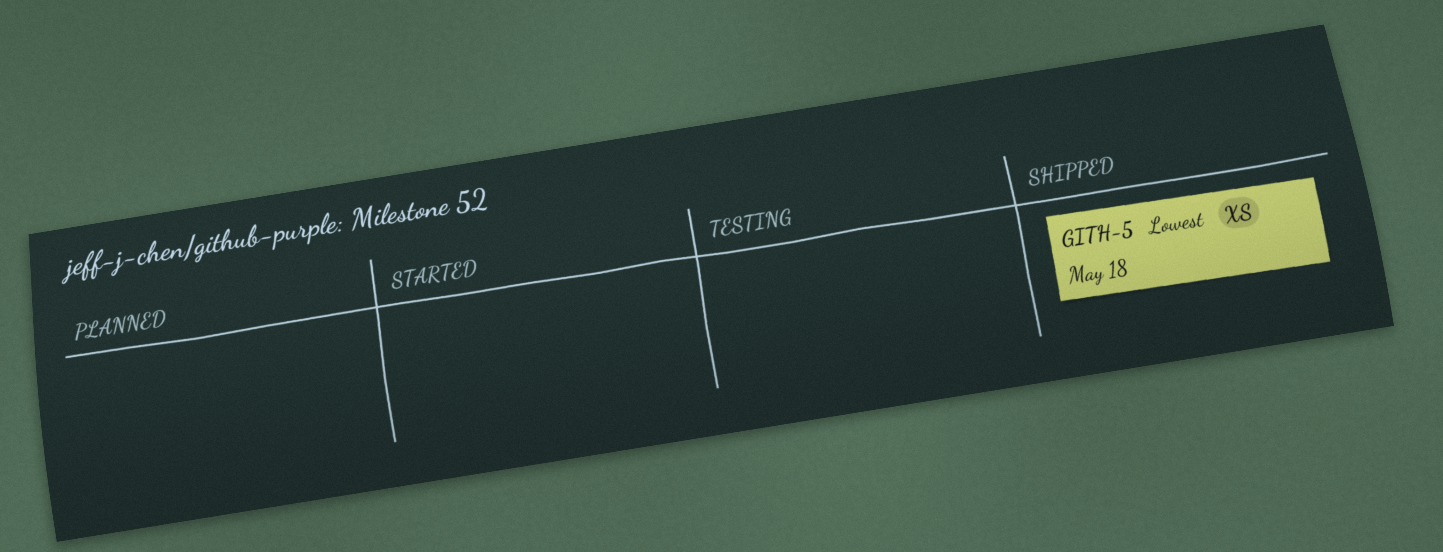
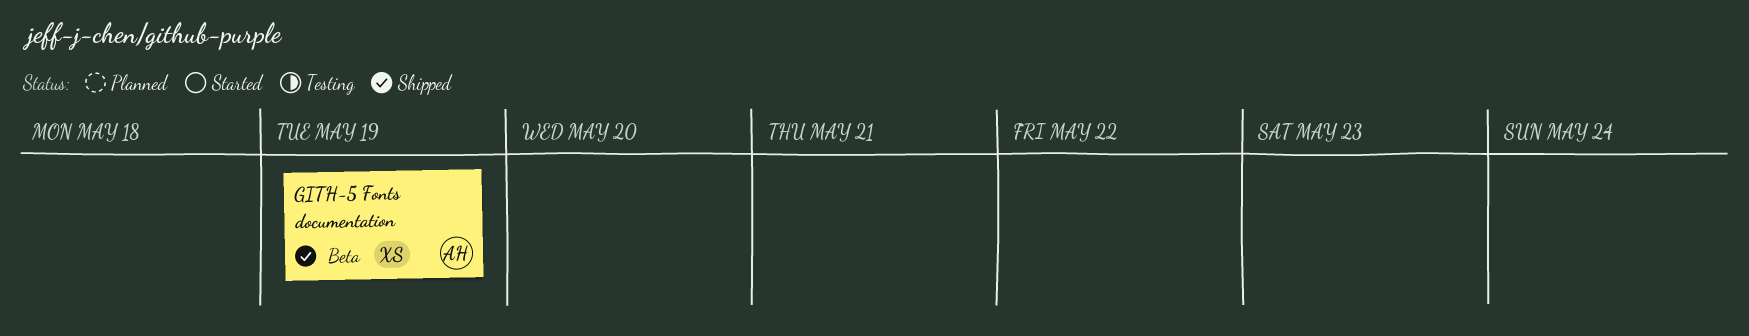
GITH-5, due: May 18 -> May 19

